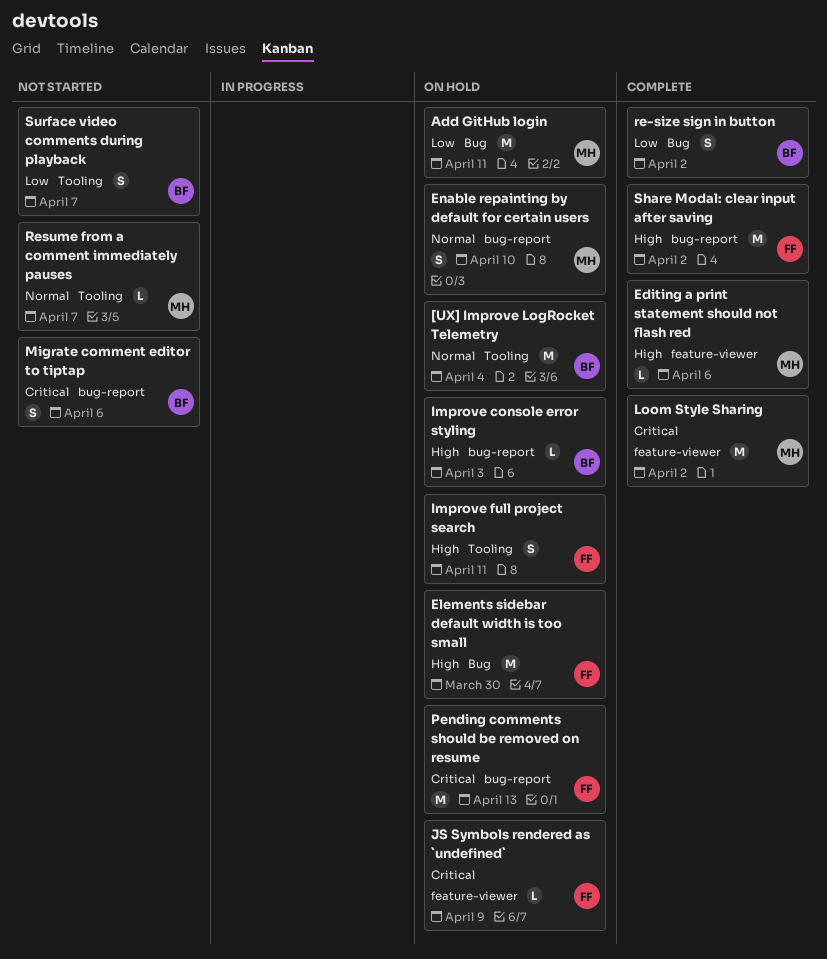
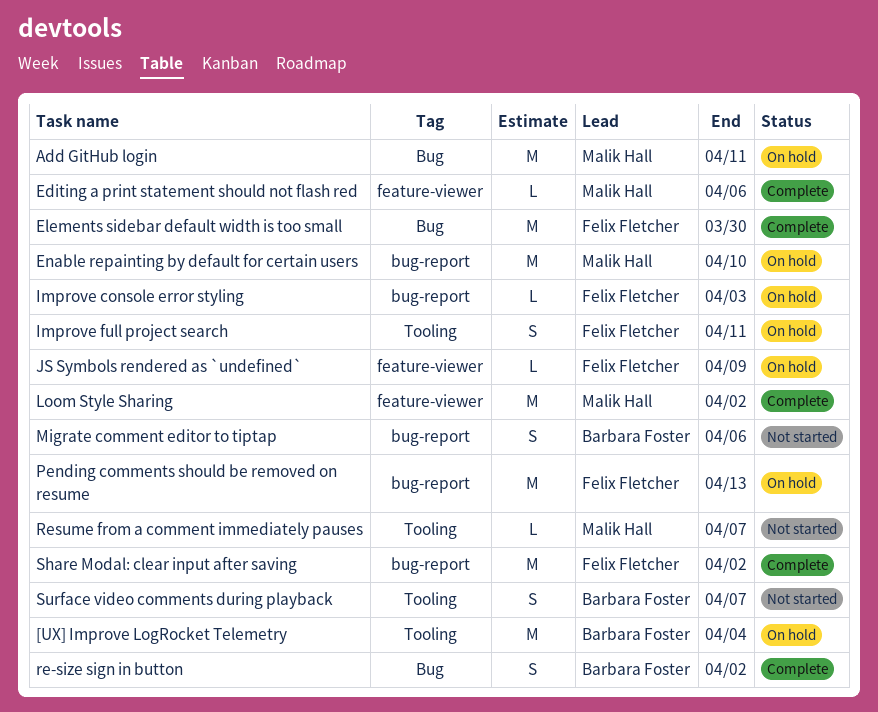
Elements sidebar default width is too small, status: On hold -> Complete
Enable repainting by default for certain users, estimate: S -> M
Improve console error styling, owner: Barbara Foster -> Felix Fletcher

